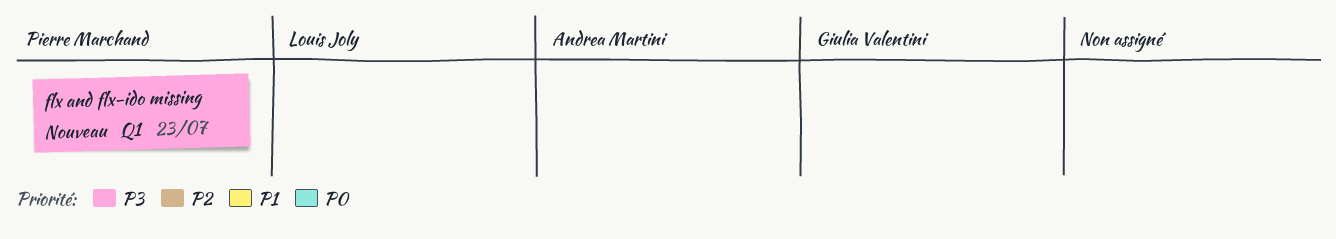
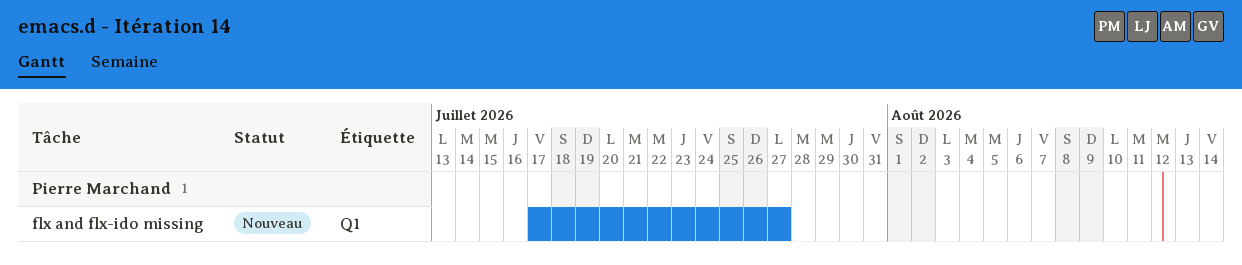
flx and flx-ido missing, due: Jul 23 -> Jul 27

